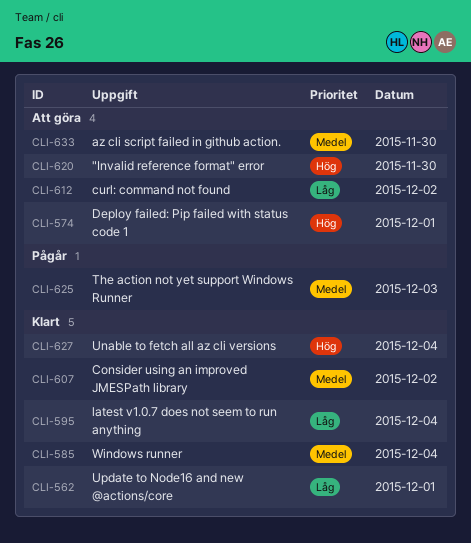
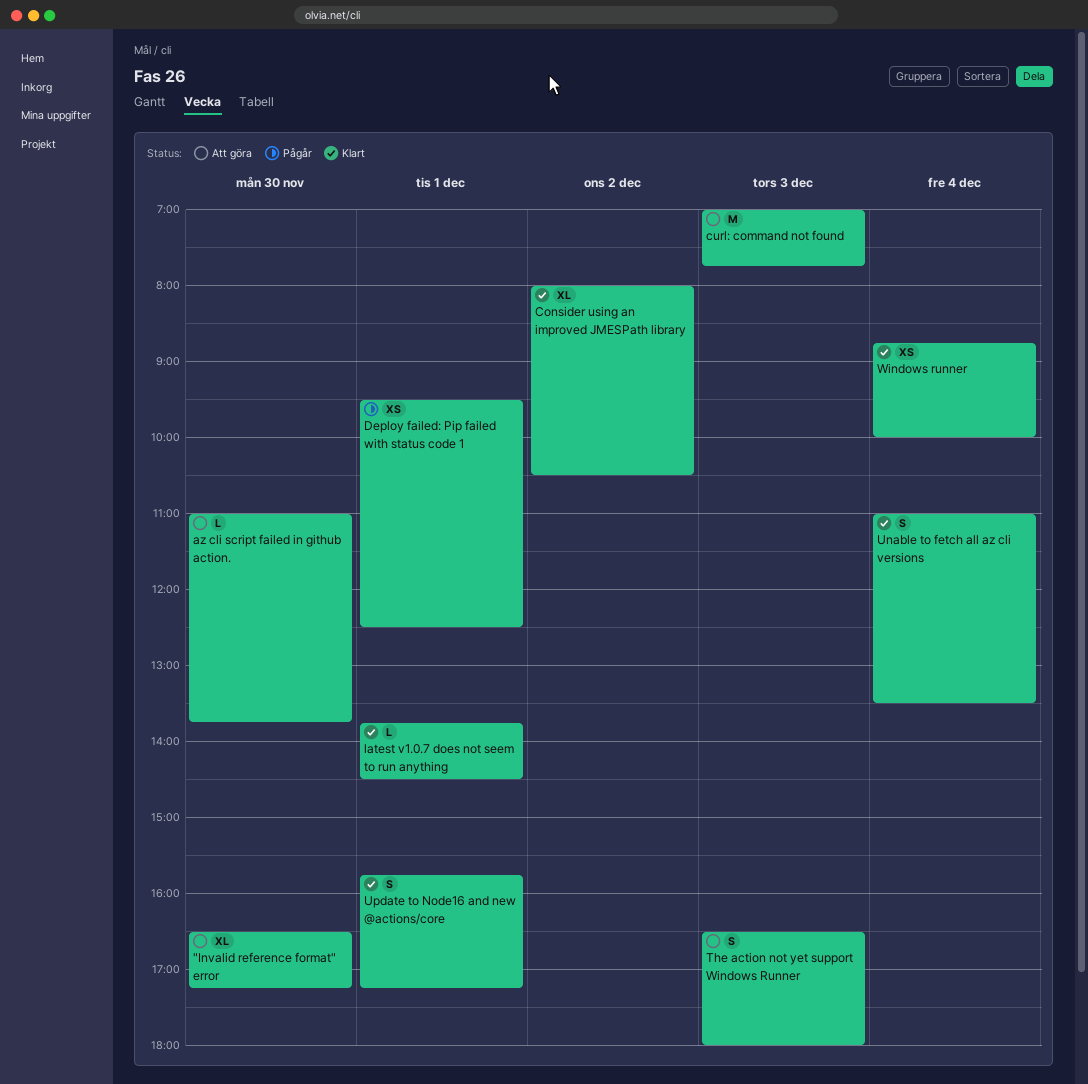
curl: command not found, day: Dec 2 -> Dec 3
Deploy failed: Pip failed with status code 1, status: Att göra -> Pågår
latest v1.0.7 does not seem to run anything, day: Dec 4 -> Dec 1
The action not yet support Windows Runner, status: Pågår -> Att göra

